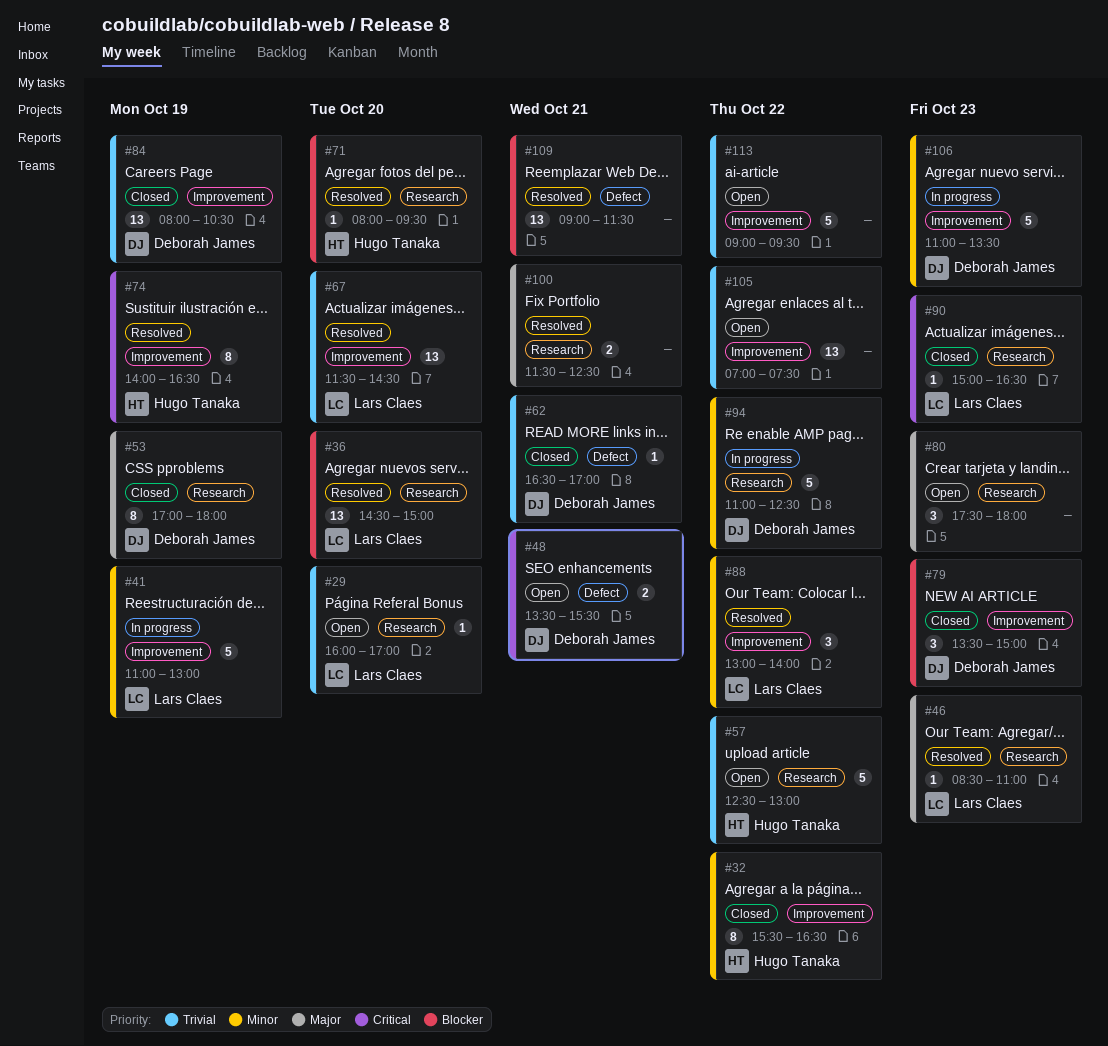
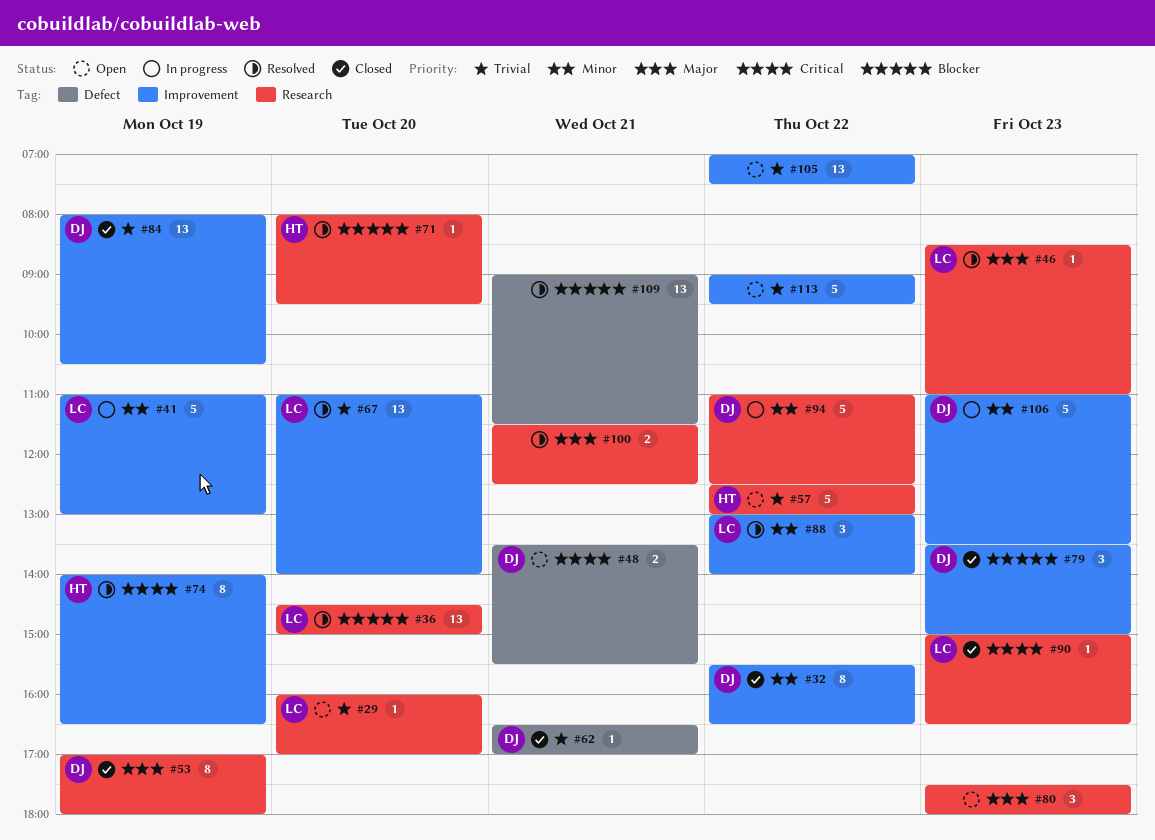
#32, owner: Hugo Tanaka -> Deborah James
#67, begins: 11:30 -> 11:00
#67, ends: 14:30 -> 14:00

